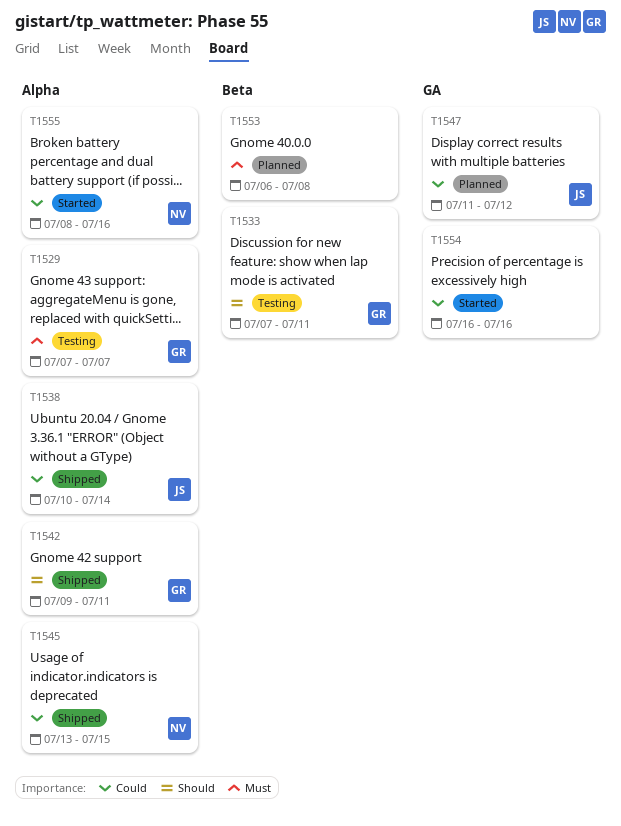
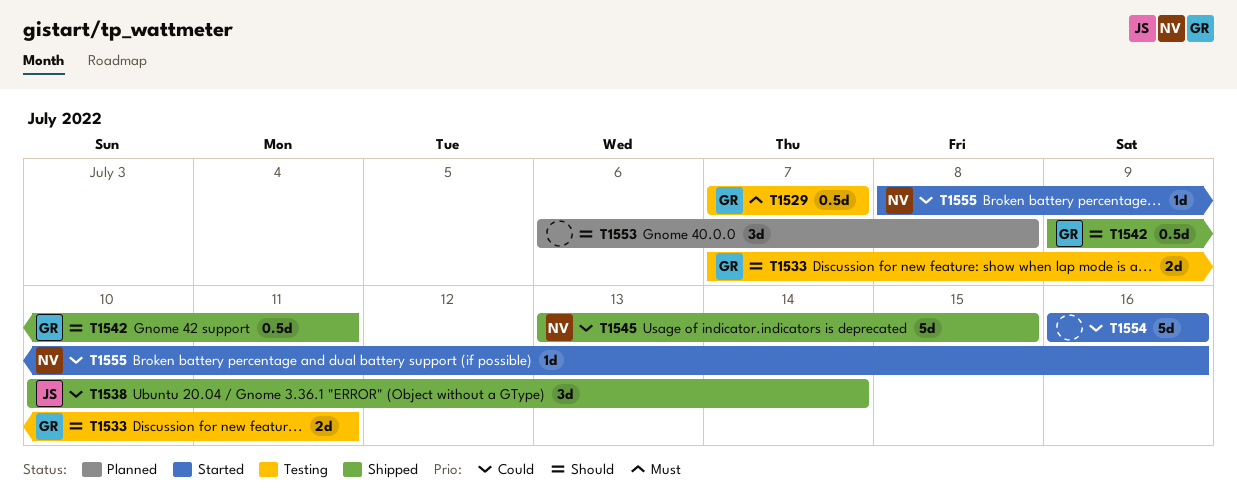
T1547: present -> none
T1553, priority: Must -> Should

